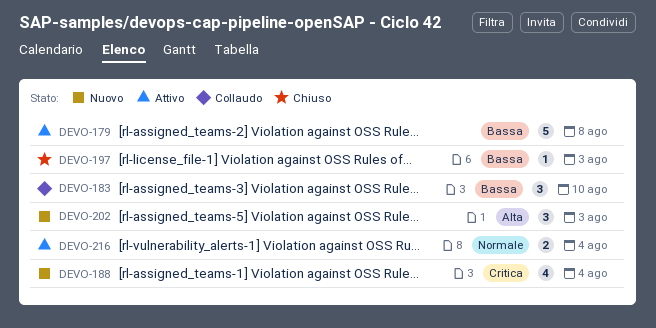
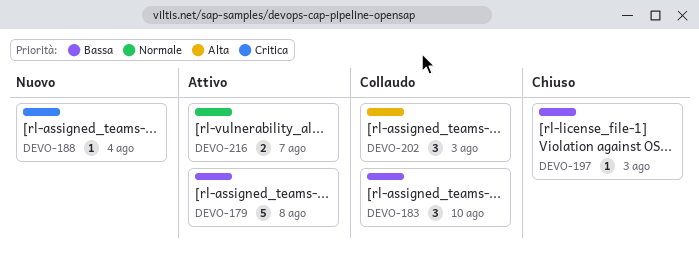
DEVO-188, estimate: 4 -> 1
DEVO-202, status: Nuovo -> Collaudo
DEVO-216, due: Aug 4 -> Aug 7

